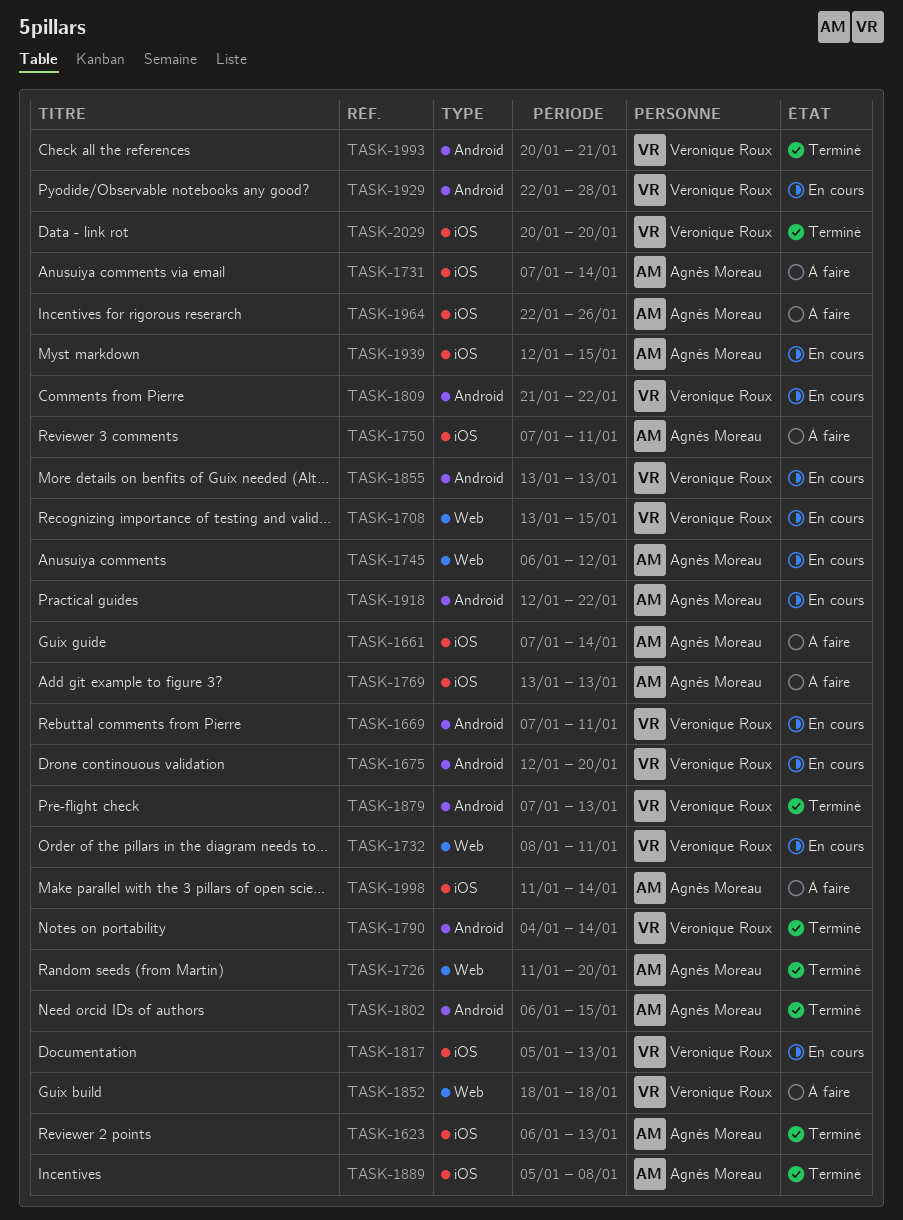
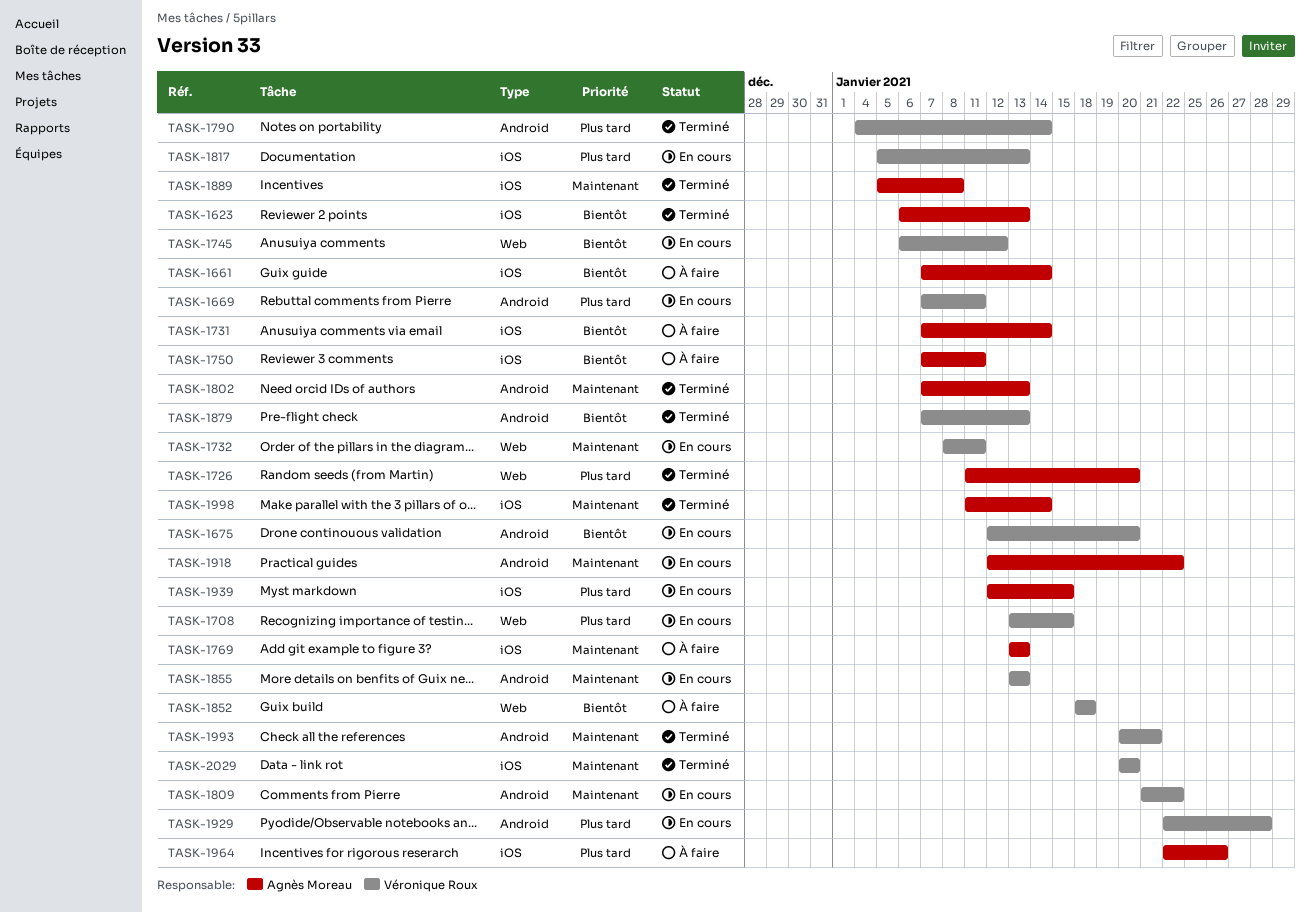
TASK-1745, owner: Agnès Moreau -> Véronique Roux
TASK-1802, start: Jan 6 -> Jan 7
TASK-1802, due: Jan 15 -> Jan 13
TASK-1998, status: À faire -> Terminé

